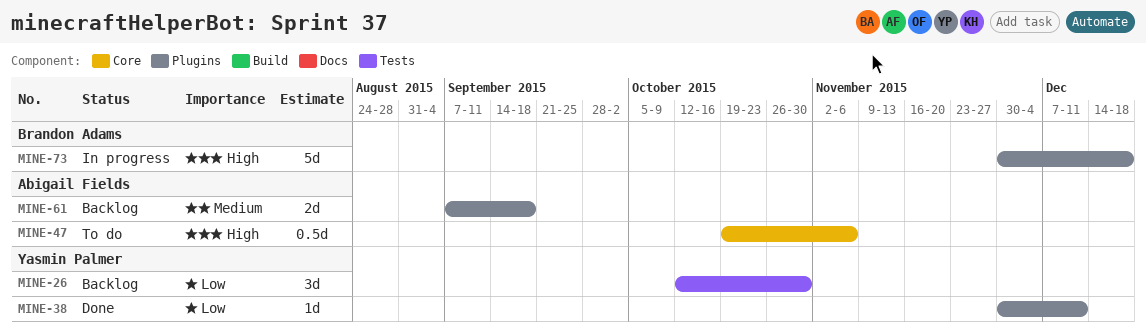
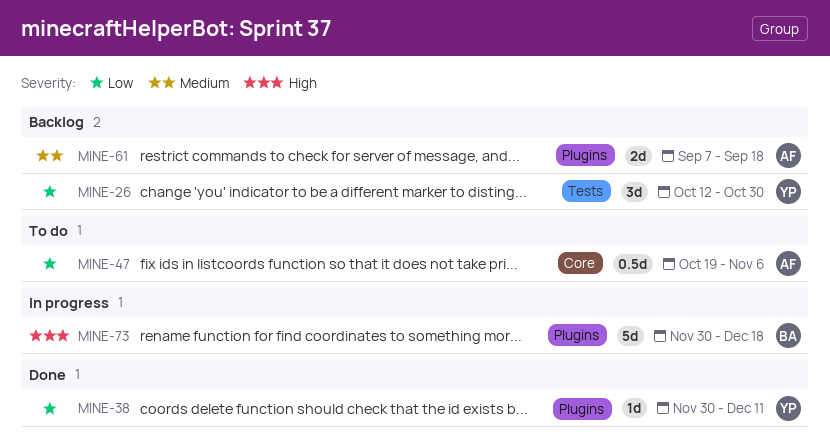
MINE-47, priority: High -> Low

